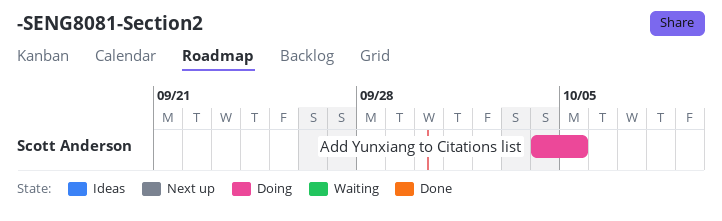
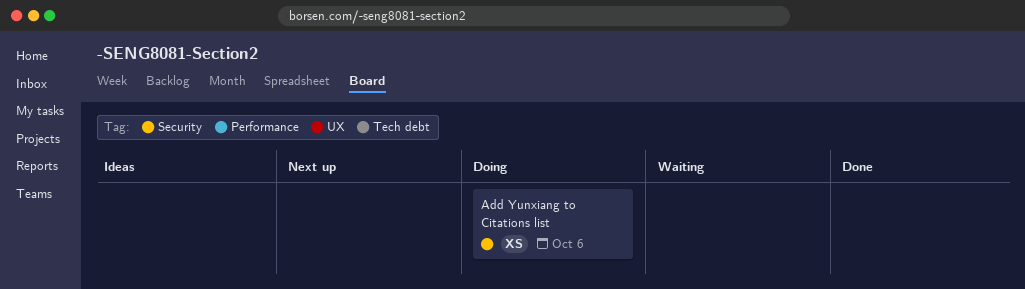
Add Yunxiang to Citations list, due: Oct 5 -> Oct 6

